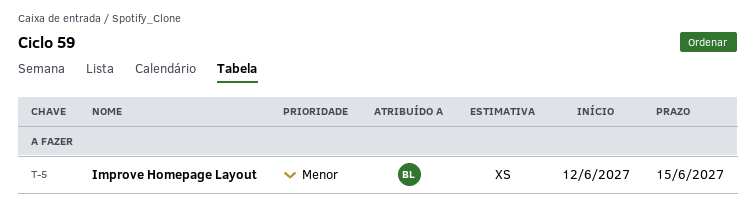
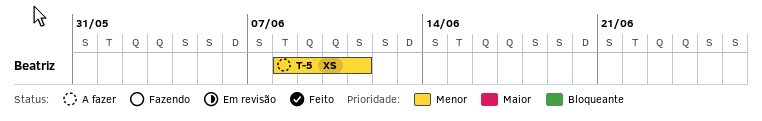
T-5, start: Jun 12 -> Jun 8
T-5, due: Jun 15 -> Jun 11

